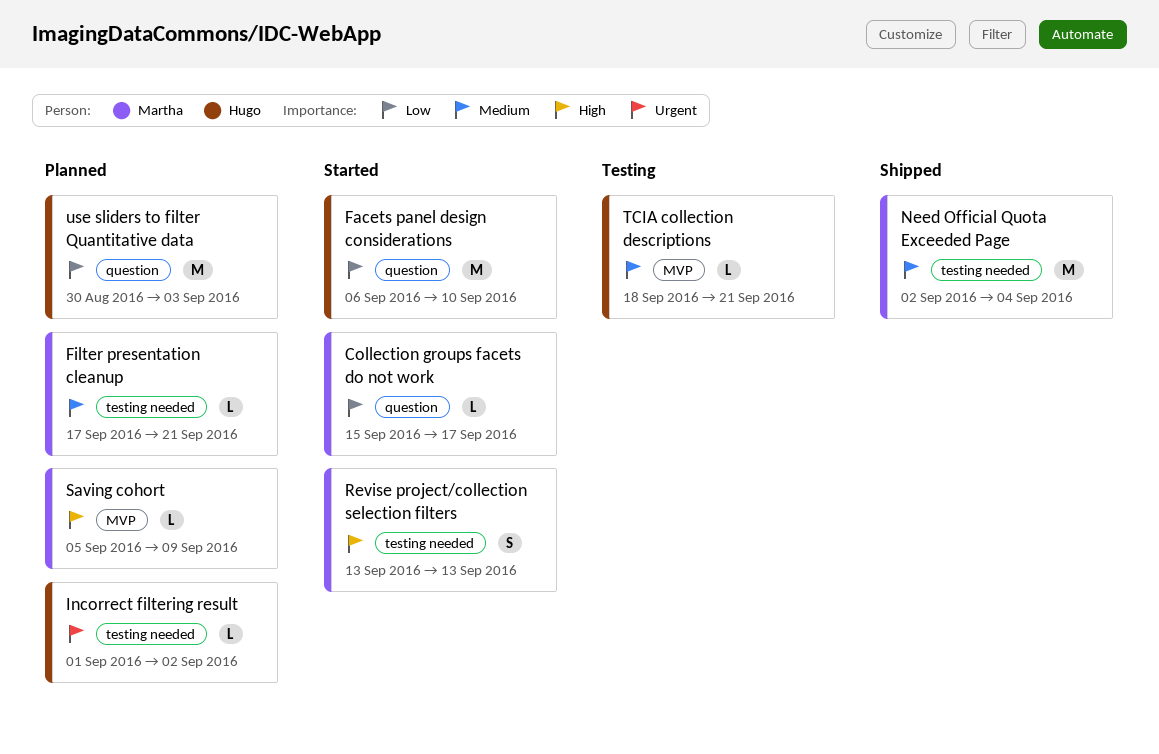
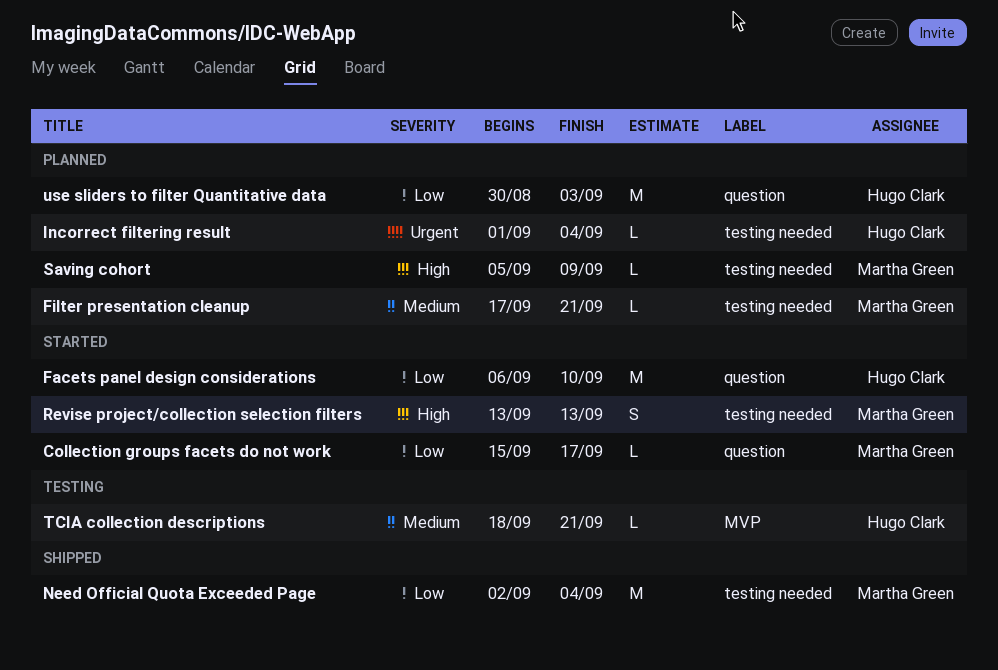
Incorrect filtering result, due: Sep 2 -> Sep 4
Need Official Quota Exceeded Page, priority: Medium -> Low
Saving cohort, label: MVP -> testing needed

